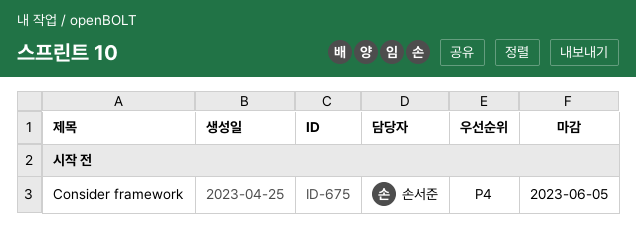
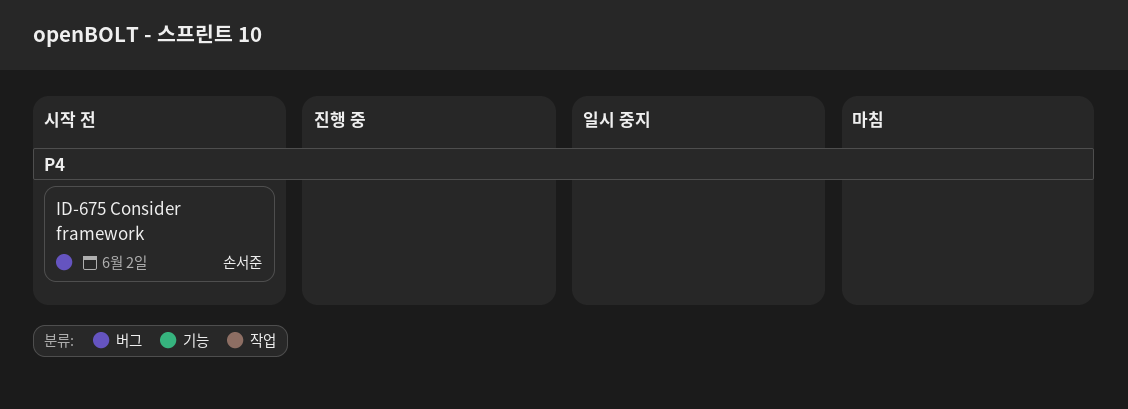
ID-675, due: Jun 5 -> Jun 2

